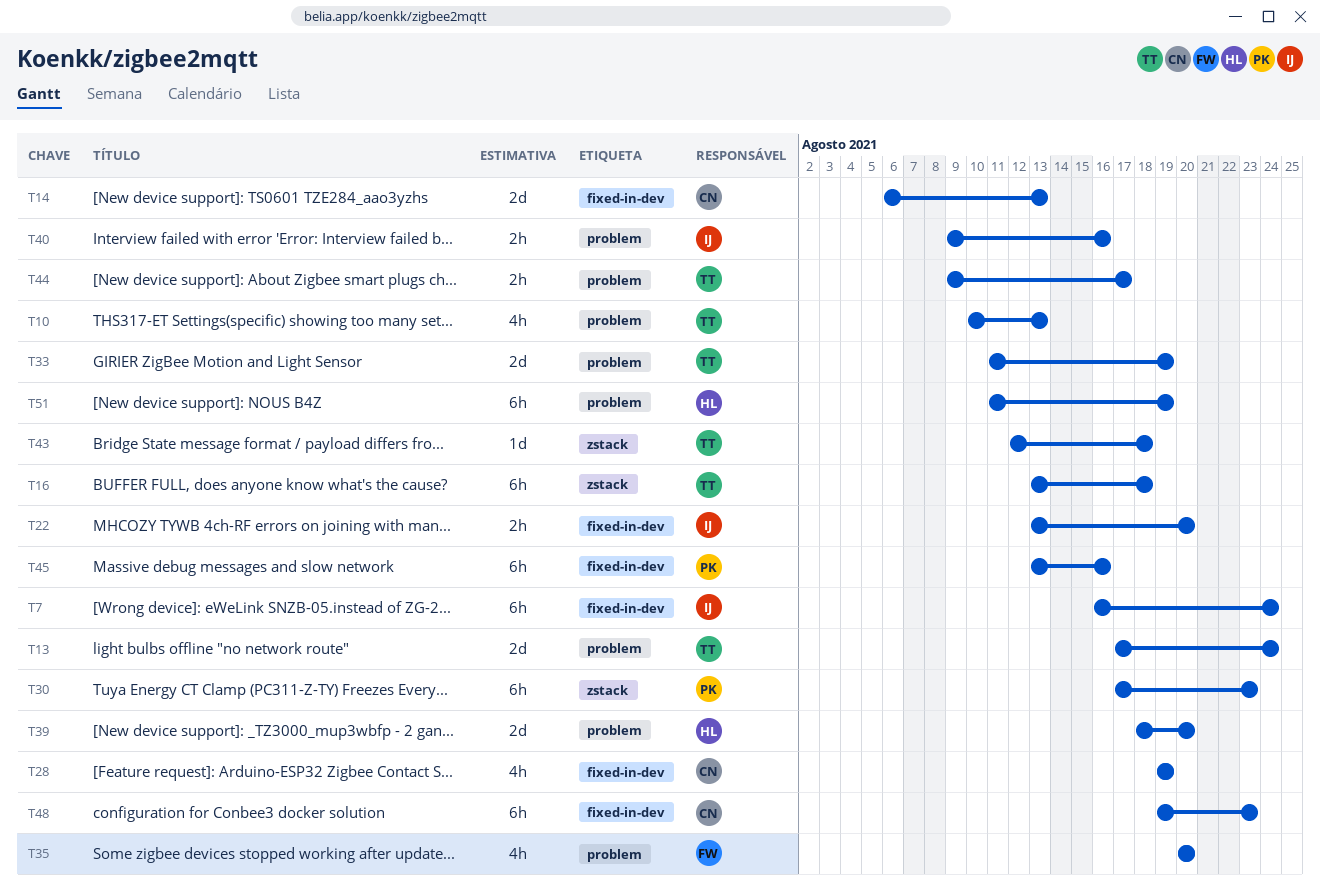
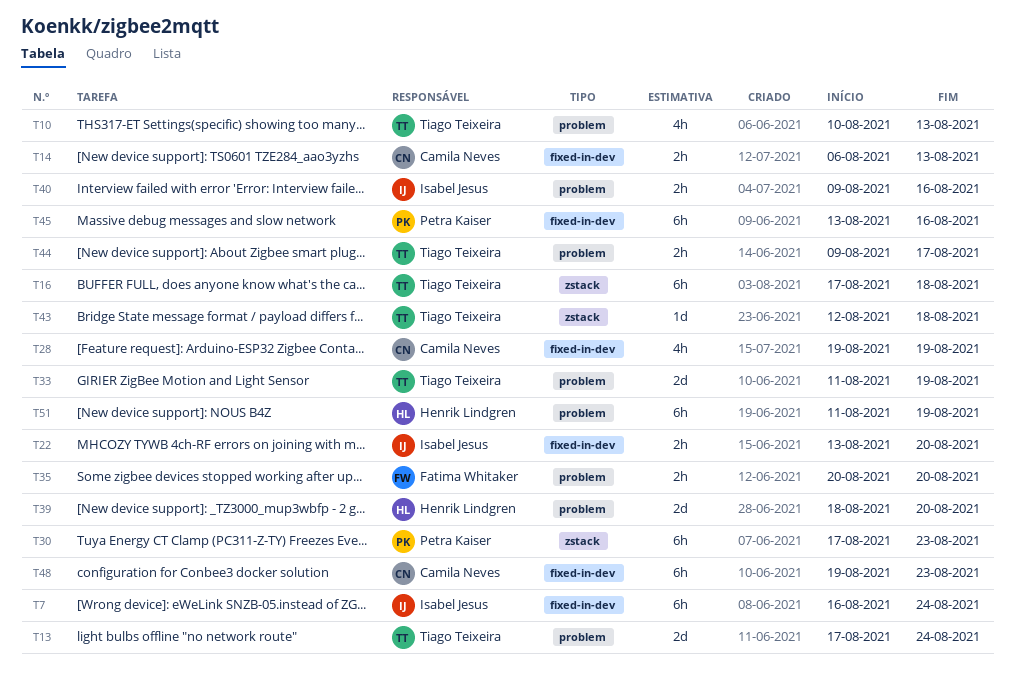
T14, estimate: 2d -> 2h
T16, start: Aug 13 -> Aug 17
T35, estimate: 4h -> 2h

